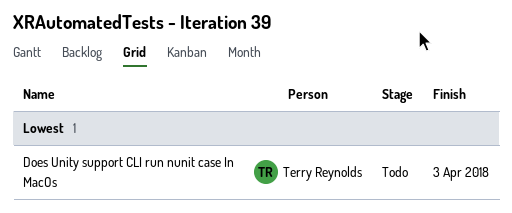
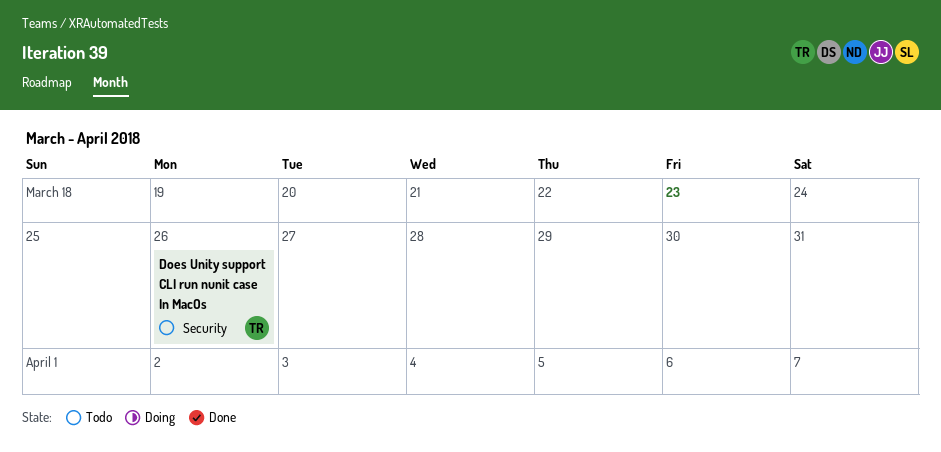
Does Unity support CLI run nunit case In MacOs, due: Apr 3 -> Mar 26

